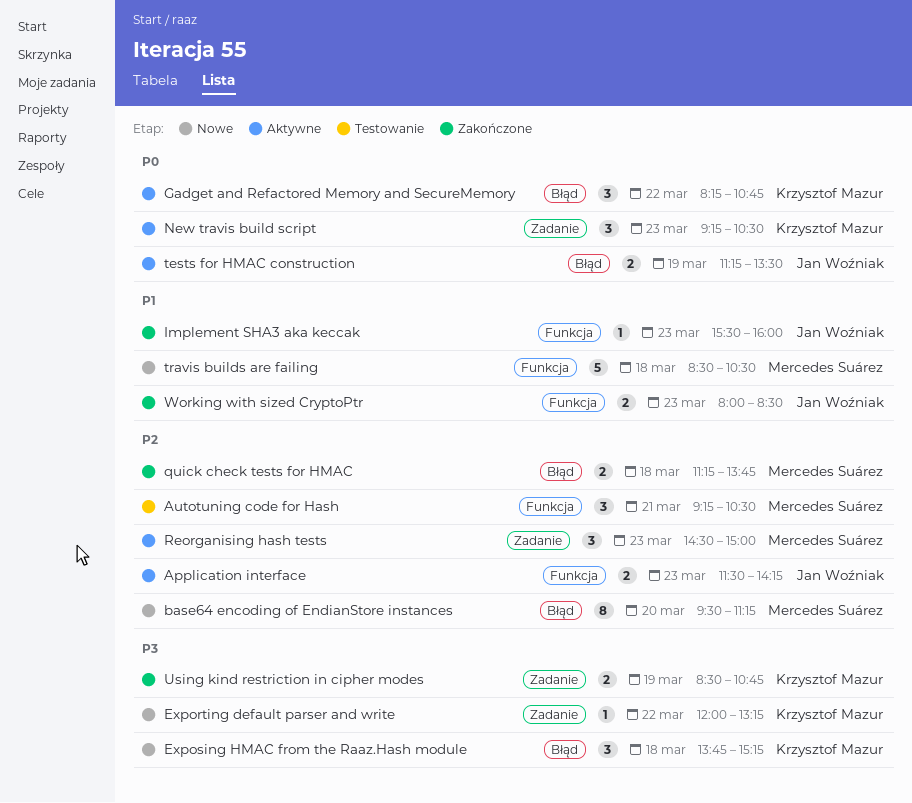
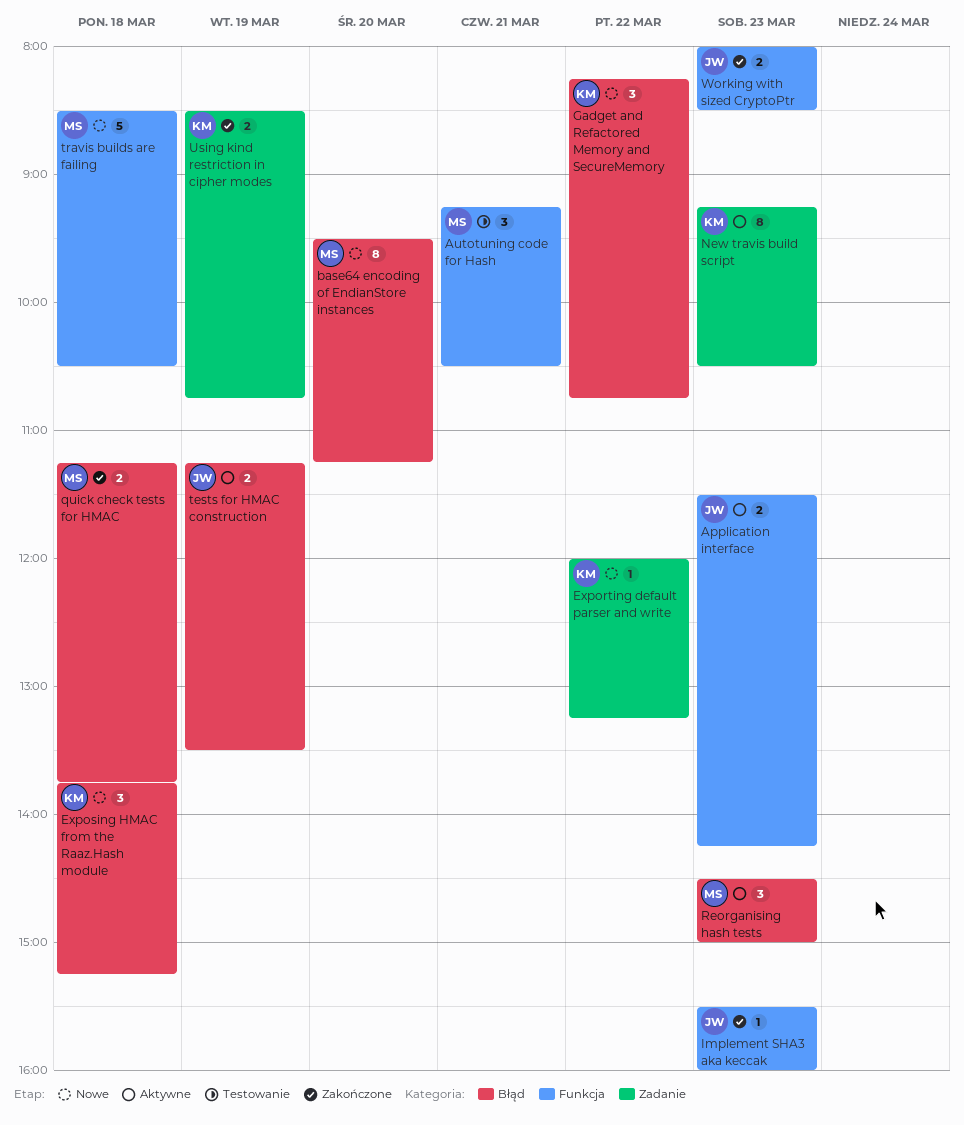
Gadget and Refactored Memory and SecureMemory, status: Aktywne -> Nowe
New travis build script, estimate: 3 -> 8
Reorganising hash tests, label: Zadanie -> Błąd

